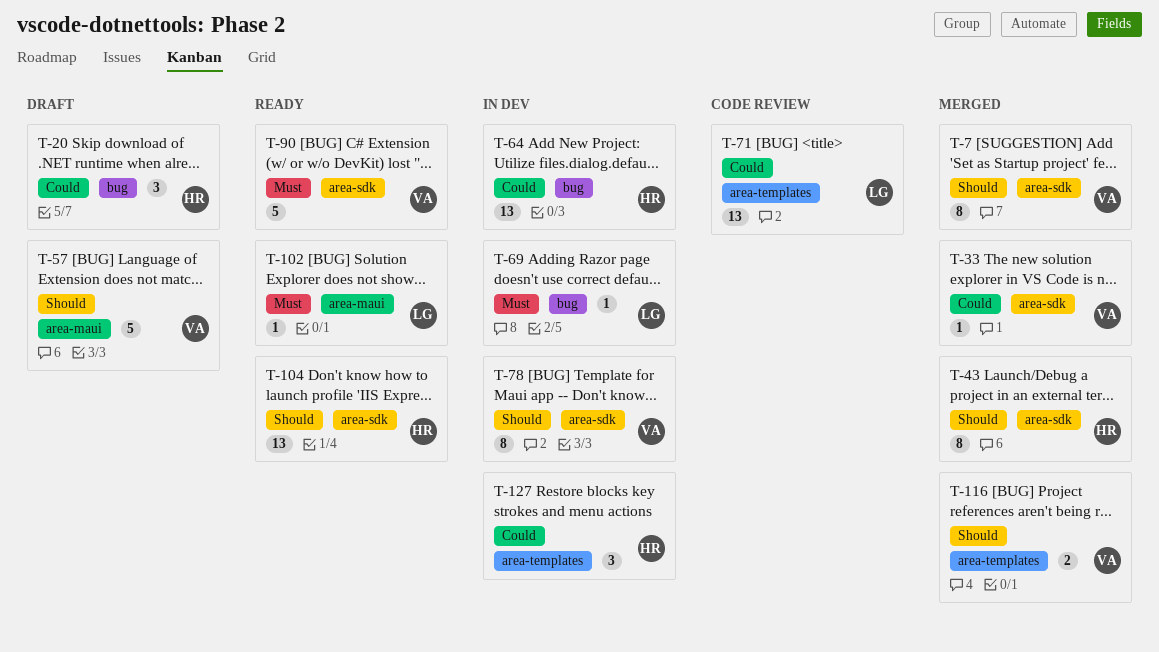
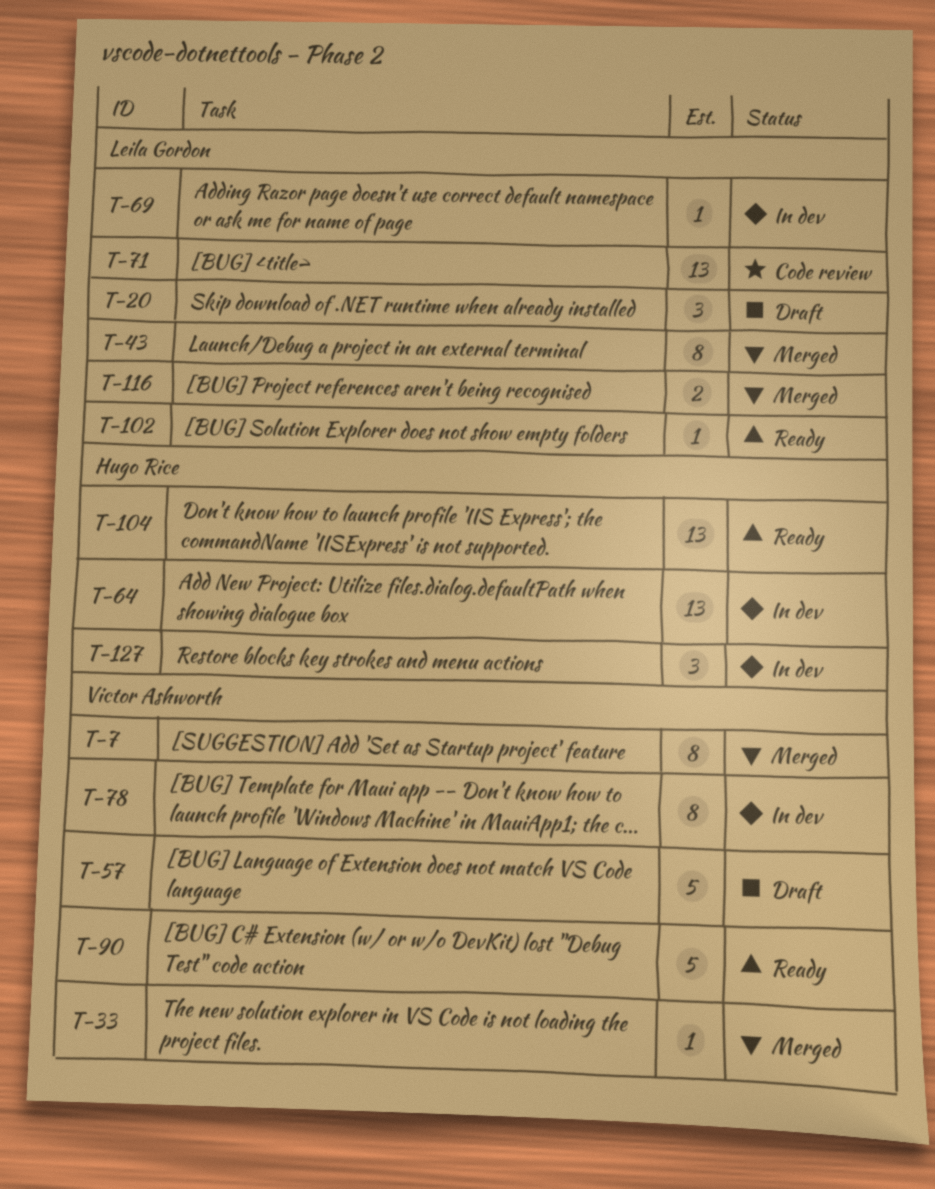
T-20, owner: Hugo Rice -> Leila Gordon
T-43, owner: Hugo Rice -> Leila Gordon
T-116, owner: Victor Ashworth -> Leila Gordon

